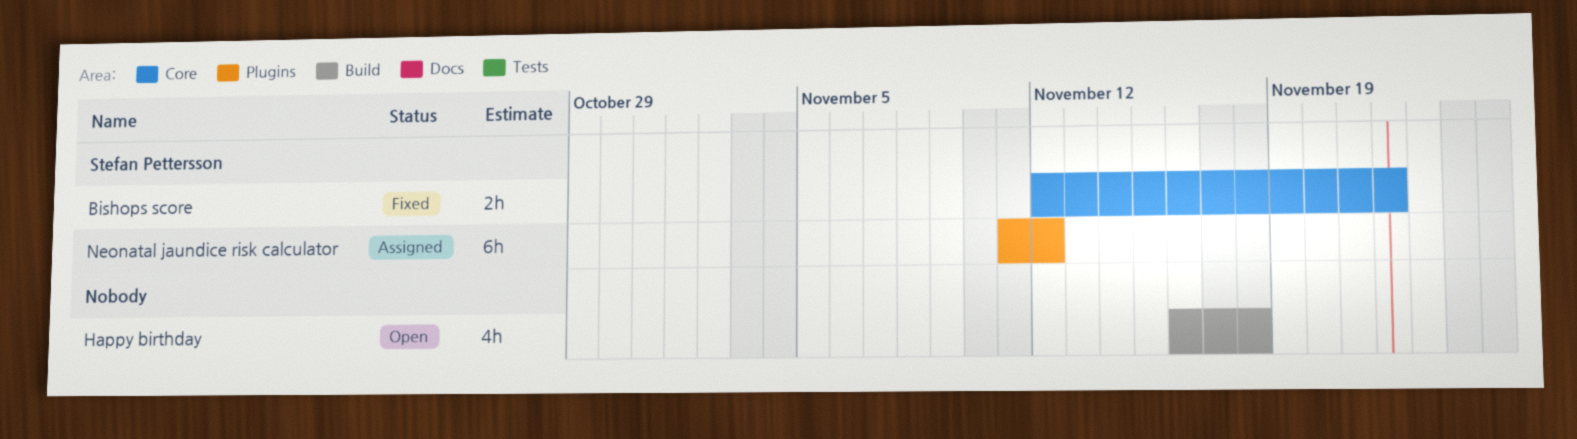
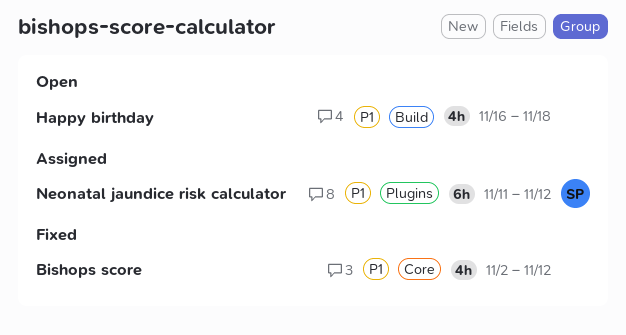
Bishops score, owner: Stefan Pettersson -> none
Bishops score, estimate: 2h -> 4h
Bishops score, start: Nov 12 -> Nov 2
Bishops score, due: Nov 22 -> Nov 12

